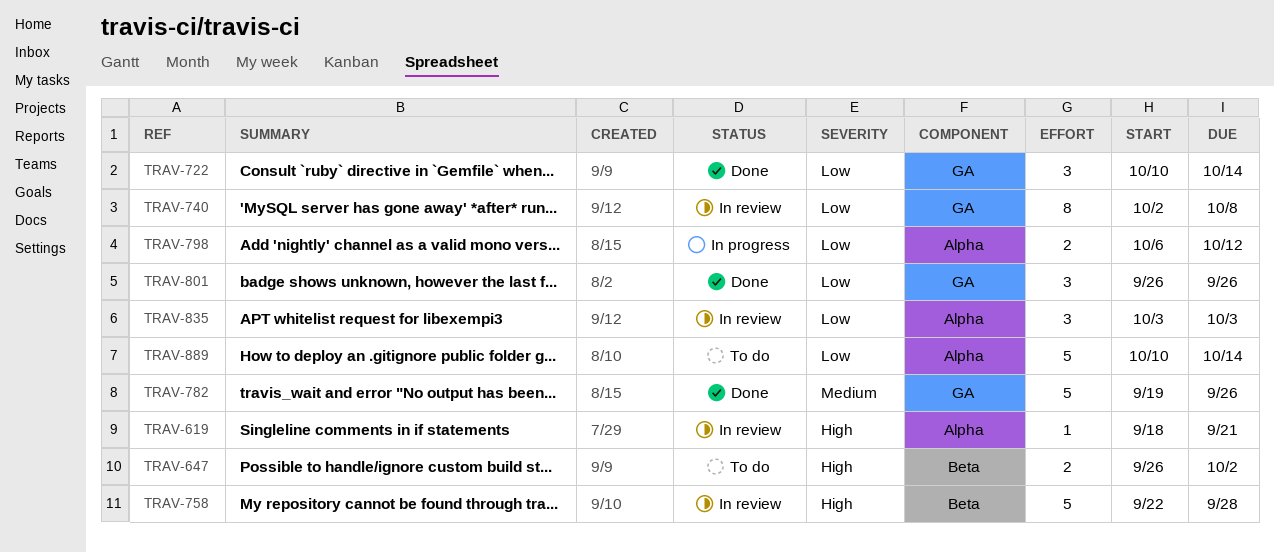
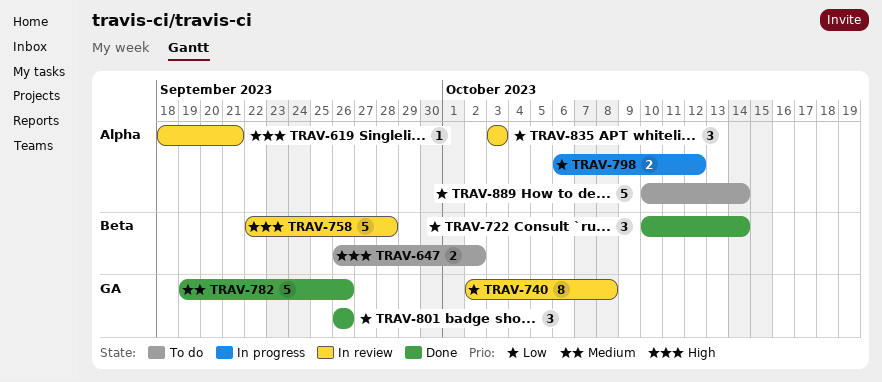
TRAV-722, label: GA -> Beta

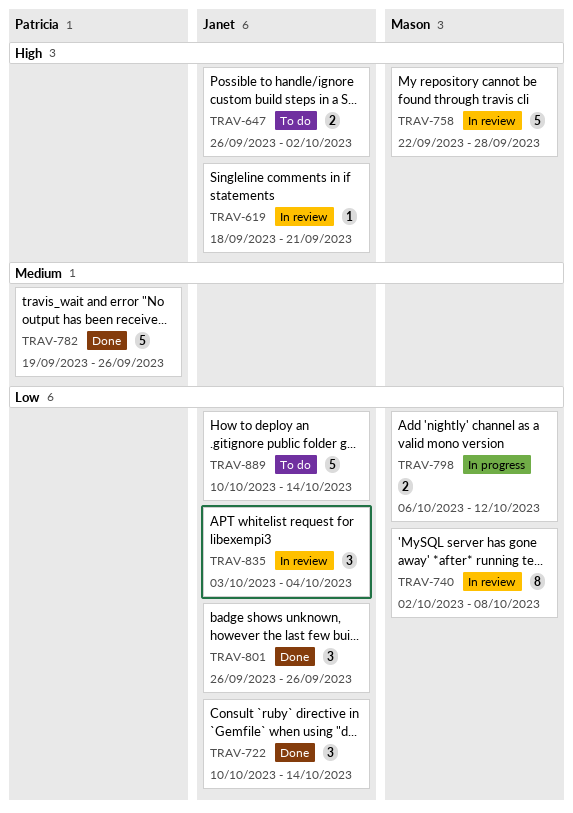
TRAV-835, due: Oct 3 -> Oct 4

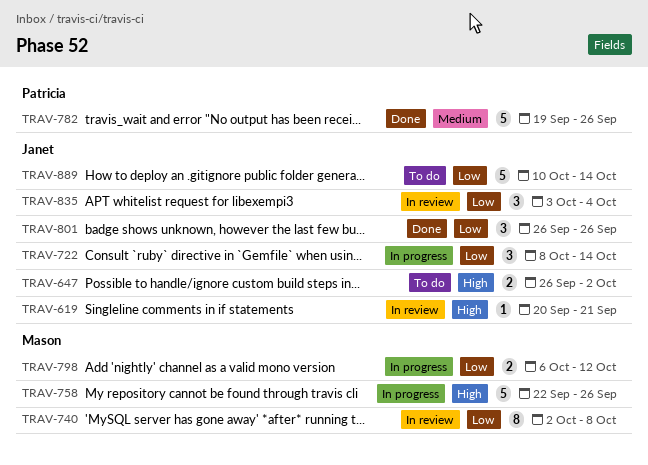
TRAV-619, start: Sep 18 -> Sep 20
TRAV-722, status: Done -> In progress
TRAV-722, start: Oct 10 -> Oct 8
TRAV-758, status: In review -> In progress
TRAV-758, due: Sep 28 -> Sep 26

